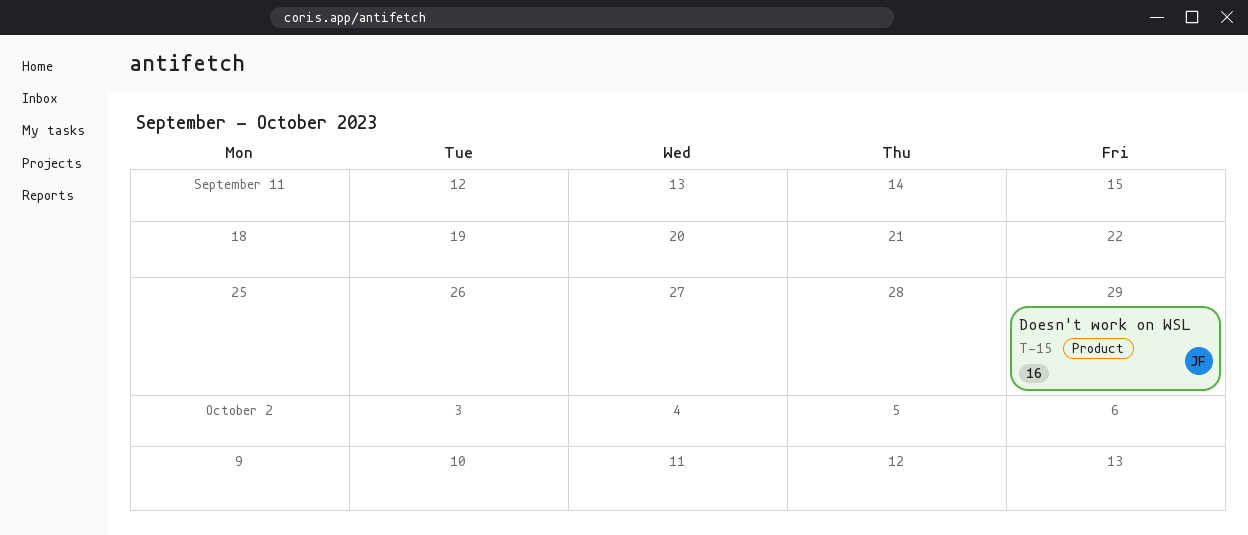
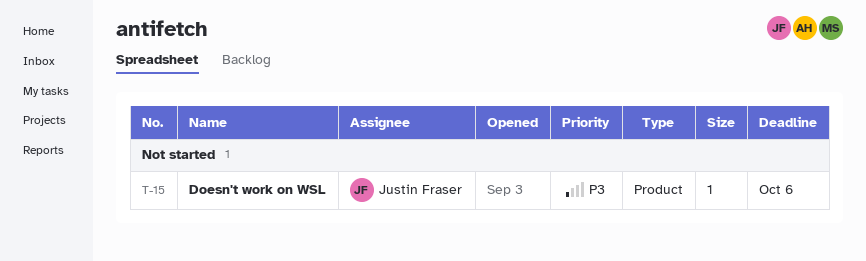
T-15, estimate: 16 -> 1
T-15, due: Sep 29 -> Oct 6

